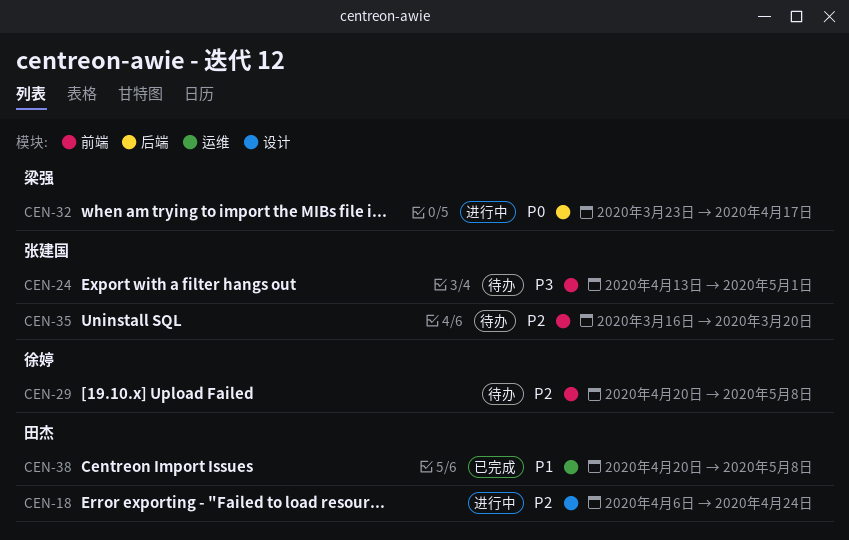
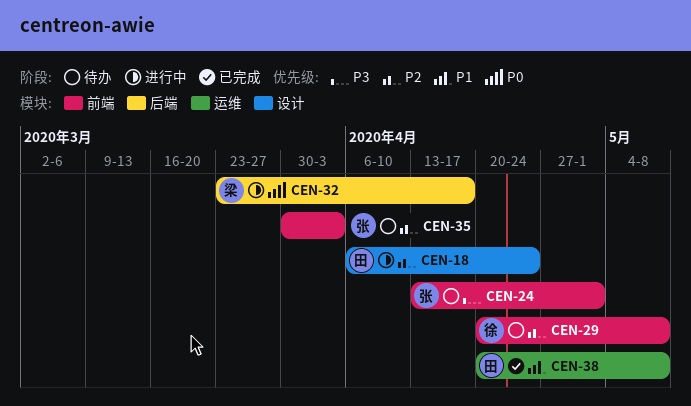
CEN-35, start: Mar 16 -> Mar 30
CEN-35, due: Mar 20 -> Apr 3

